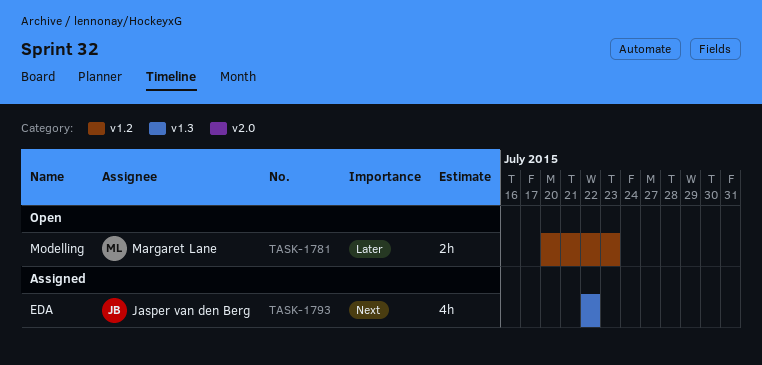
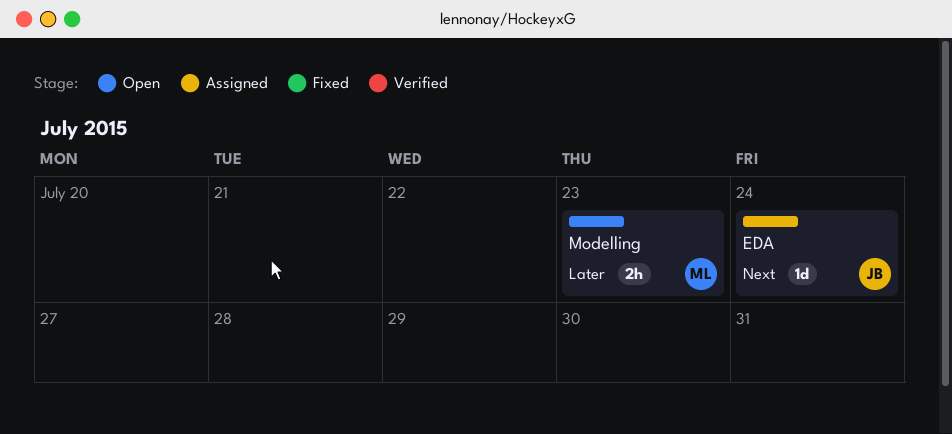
EDA, estimate: 4h -> 1d
EDA, due: Jul 22 -> Jul 24

